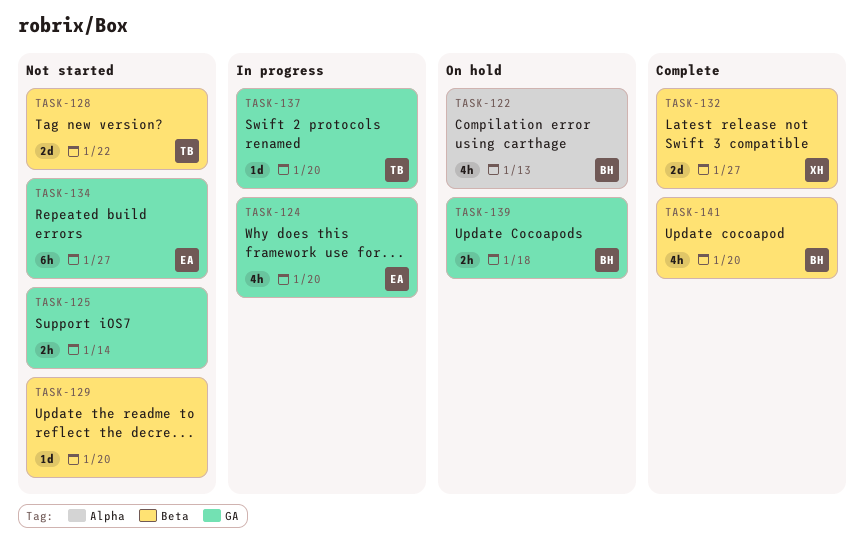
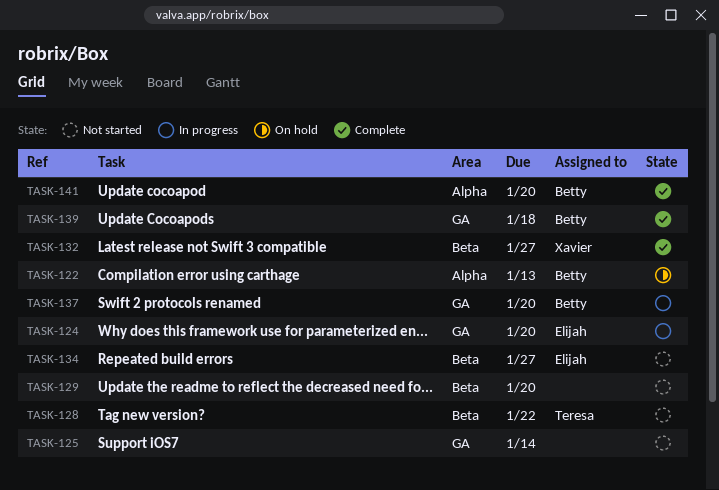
TASK-134, label: GA -> Beta
TASK-137, owner: Teresa -> Betty
TASK-139, status: On hold -> Complete
TASK-141, label: Beta -> Alpha

